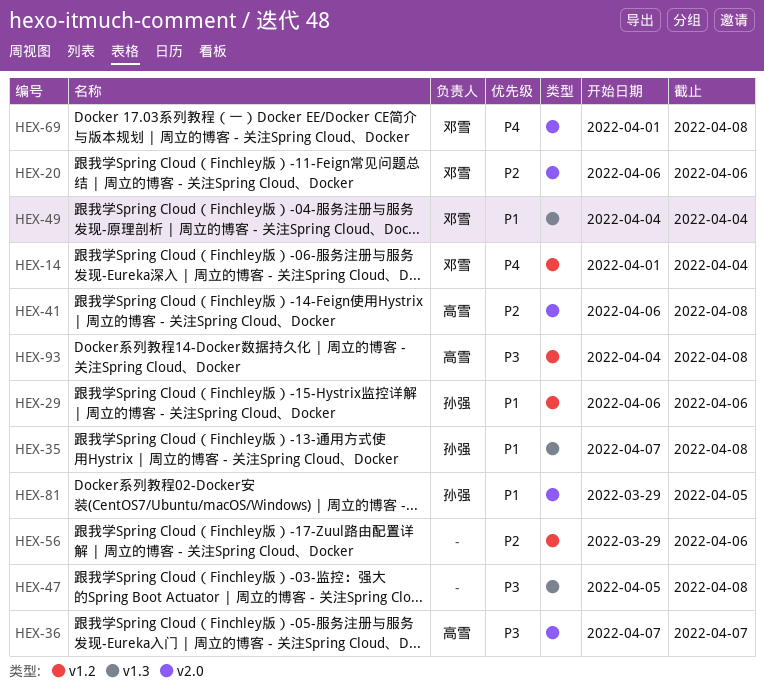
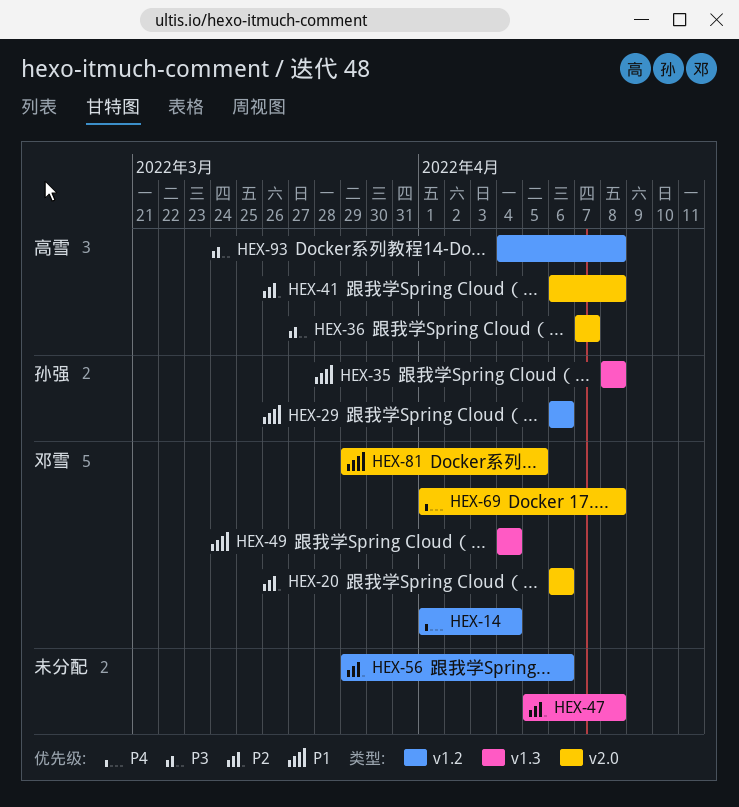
HEX-35, start: Apr 7 -> Apr 8
HEX-47, priority: P3 -> P2
HEX-81, owner: 孙强 -> 邓雪

